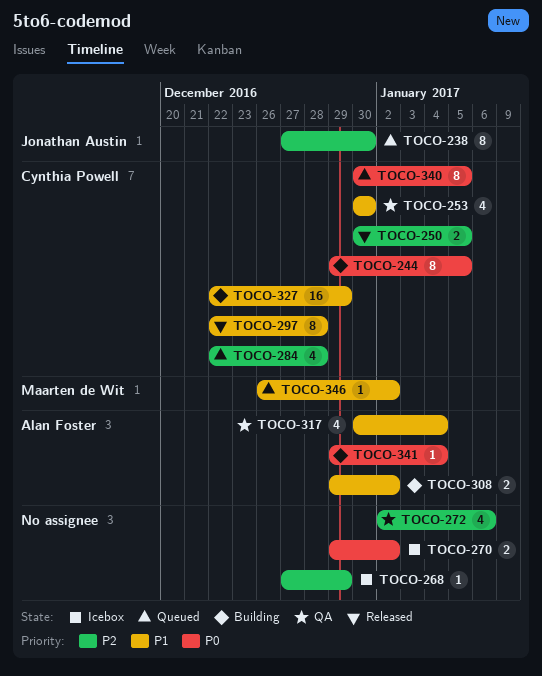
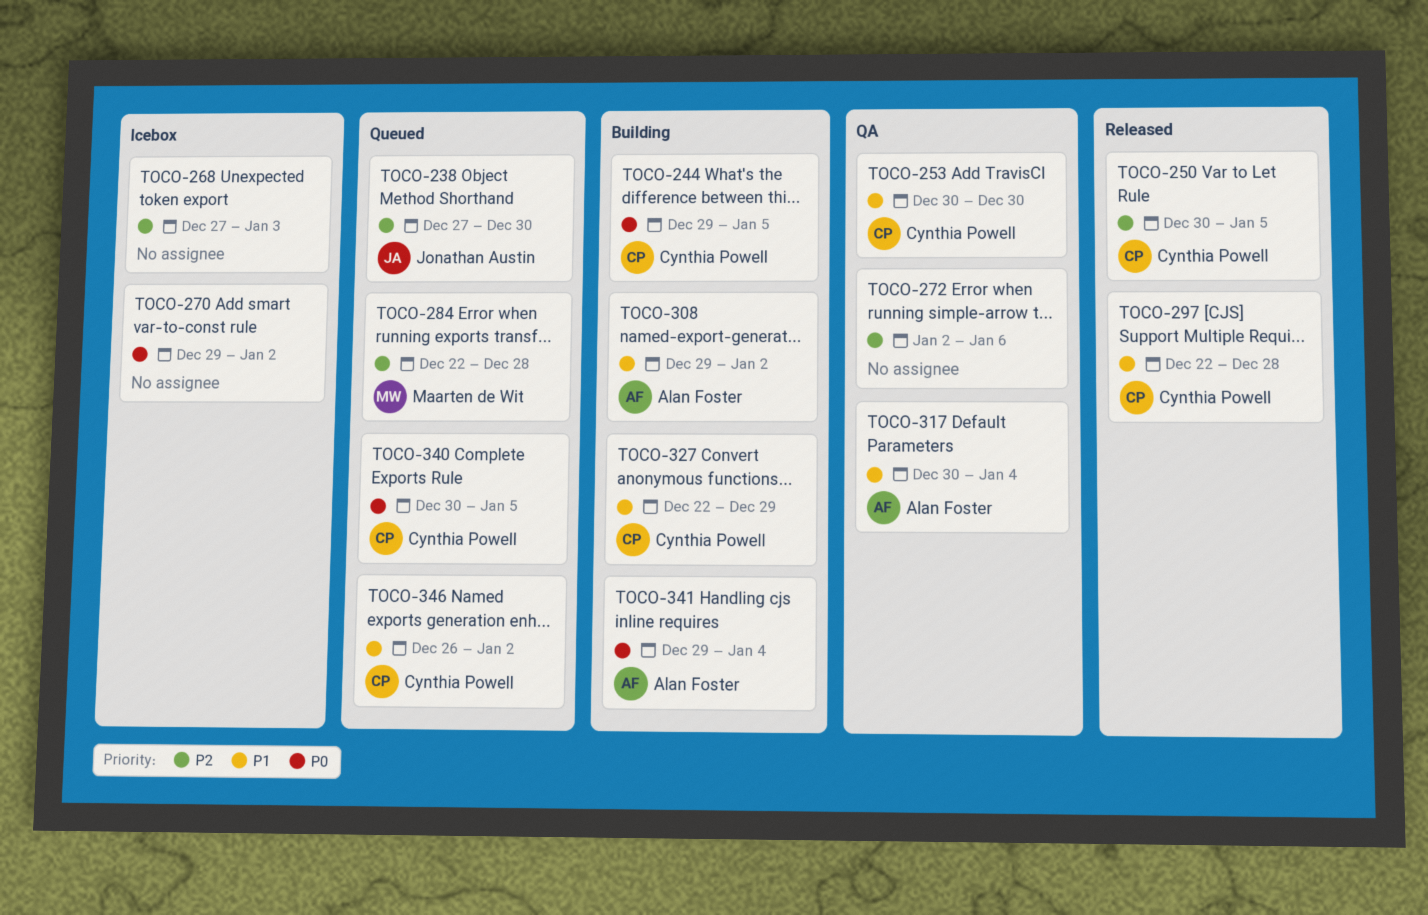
TOCO-268, due: Dec 29 -> Jan 3
TOCO-284, owner: Cynthia Powell -> Maarten de Wit
TOCO-346, owner: Maarten de Wit -> Cynthia Powell

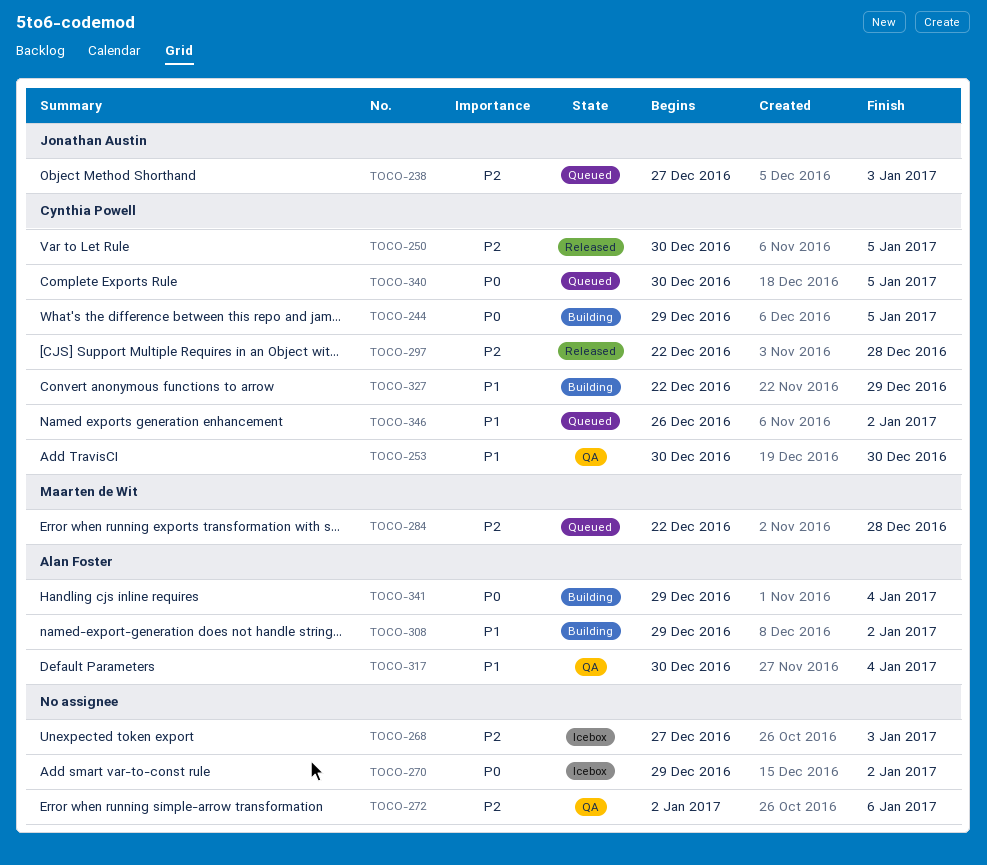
TOCO-238, due: Dec 30 -> Jan 3
TOCO-297, priority: P1 -> P2

